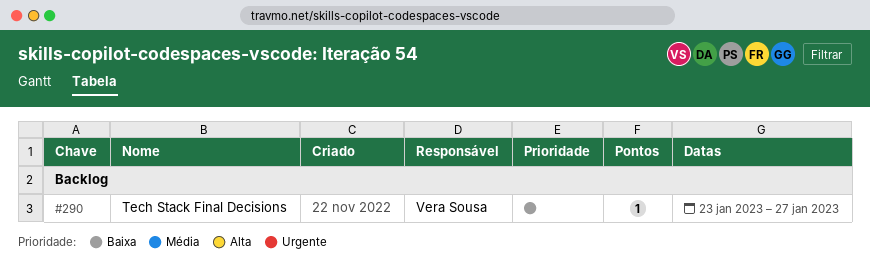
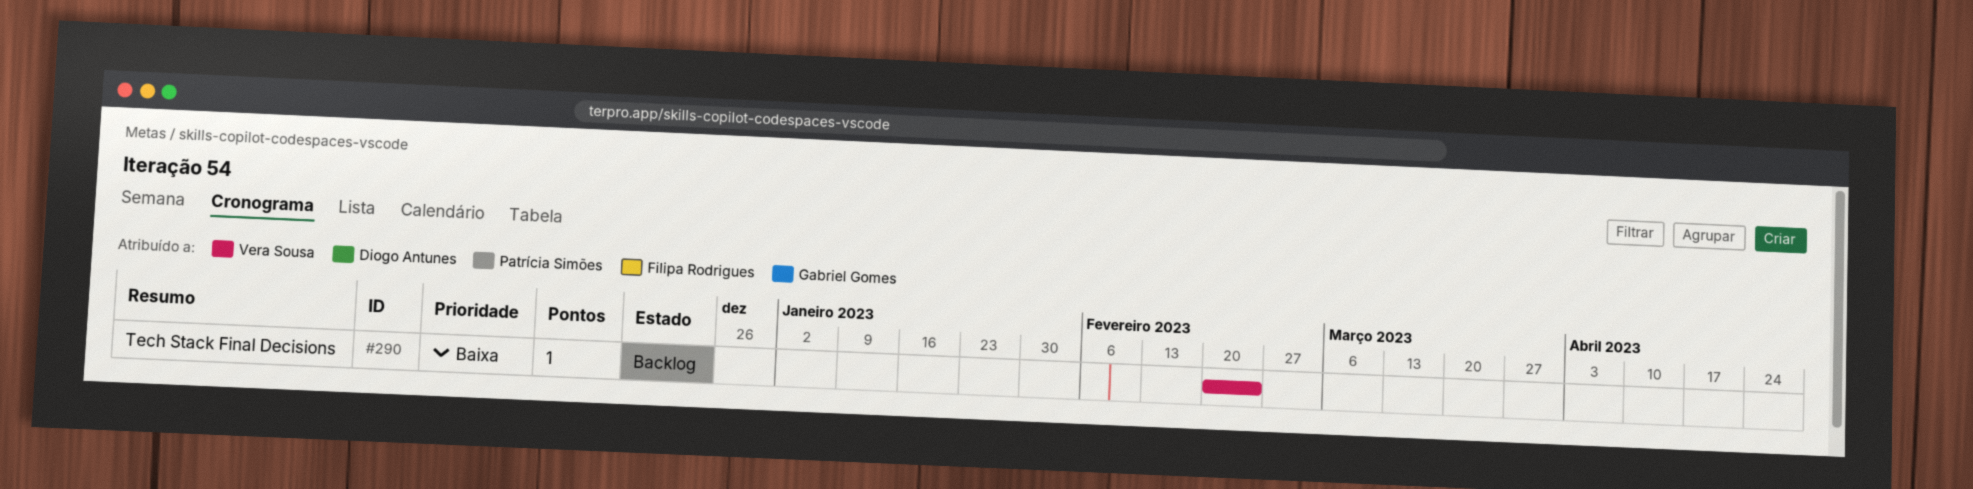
#290, start: Jan 23 -> Feb 20
#290, due: Jan 27 -> Feb 24

